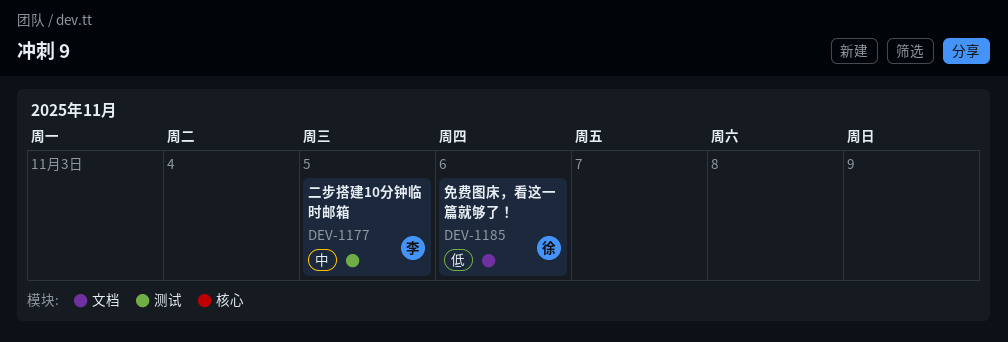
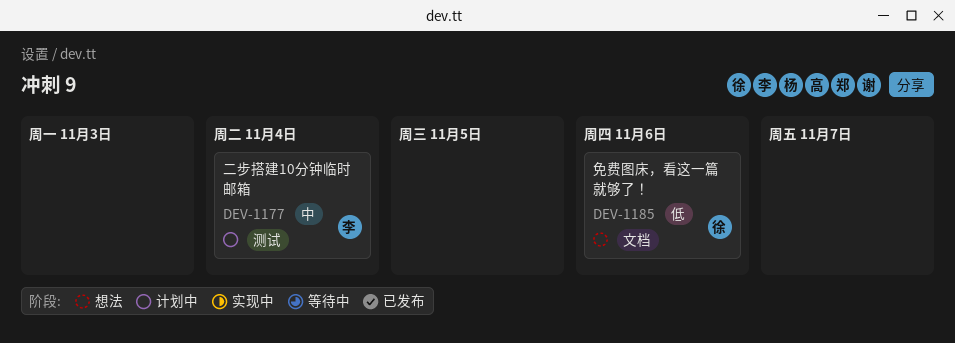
DEV-1177, due: Nov 5 -> Nov 4

